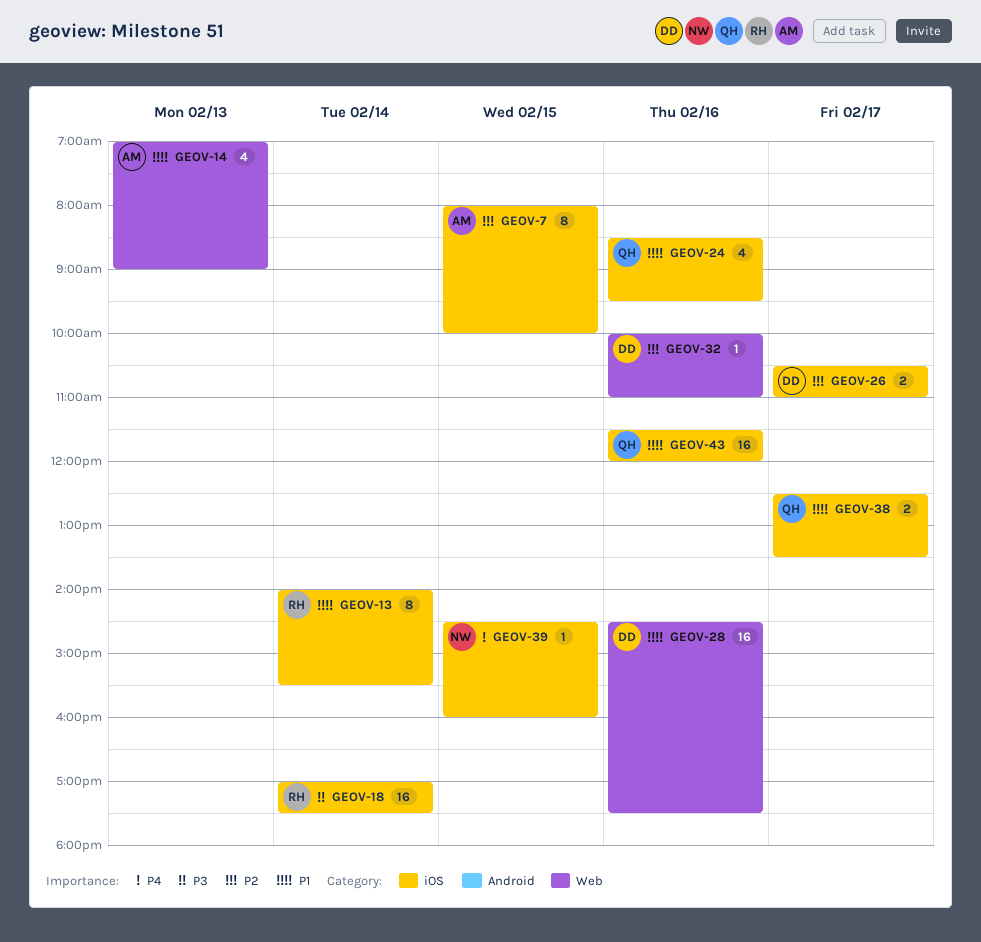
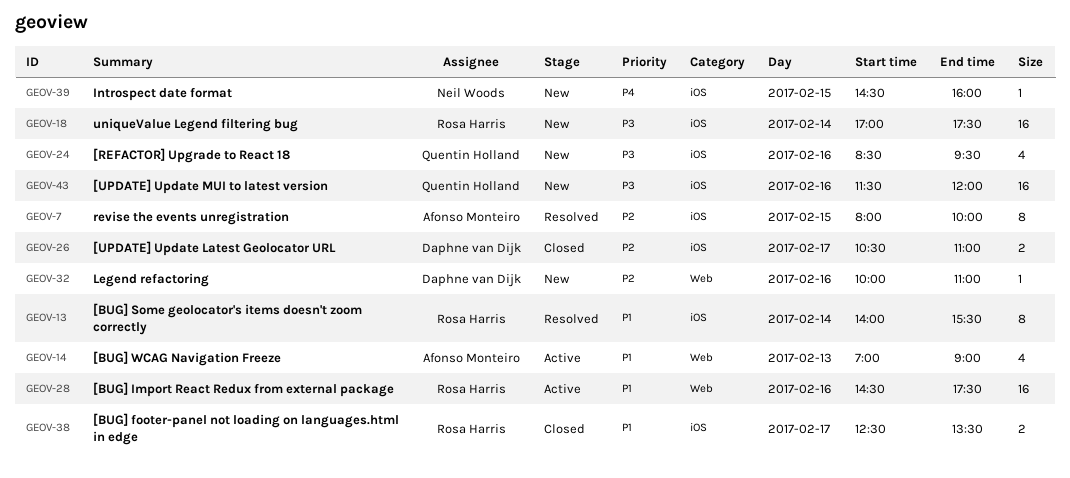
GEOV-24, priority: P1 -> P3
GEOV-28, owner: Daphne van Dijk -> Rosa Harris
GEOV-38, owner: Quentin Holland -> Rosa Harris
GEOV-43, priority: P1 -> P3

